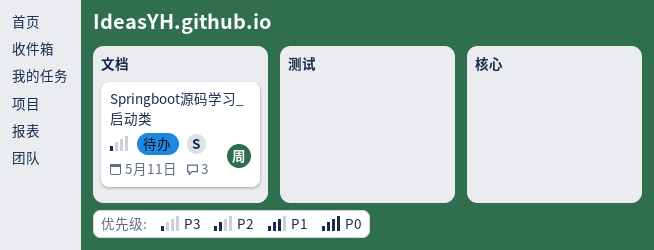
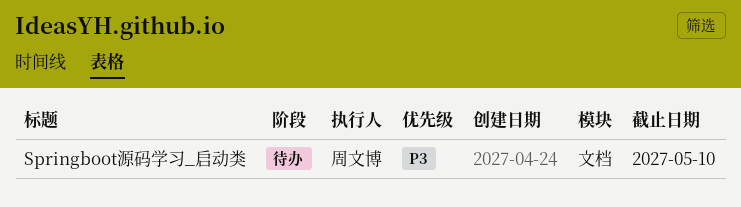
Springboot源码学习_启动类, due: May 11 -> May 10

